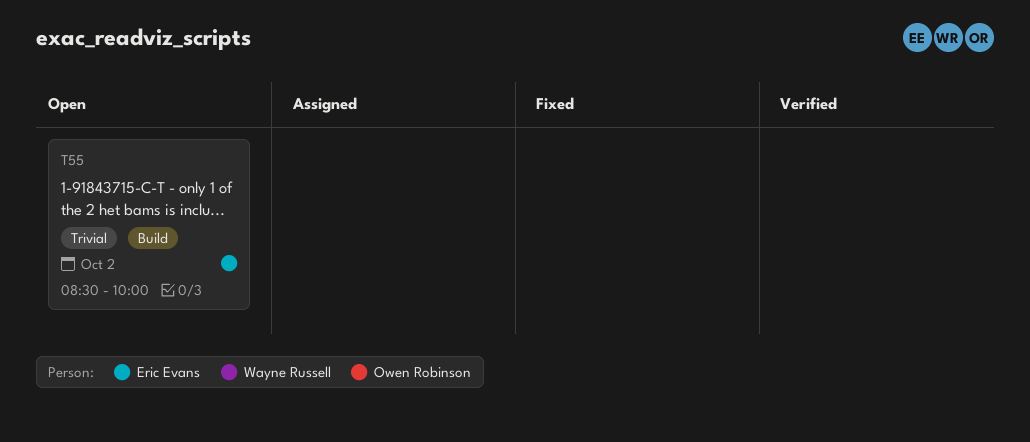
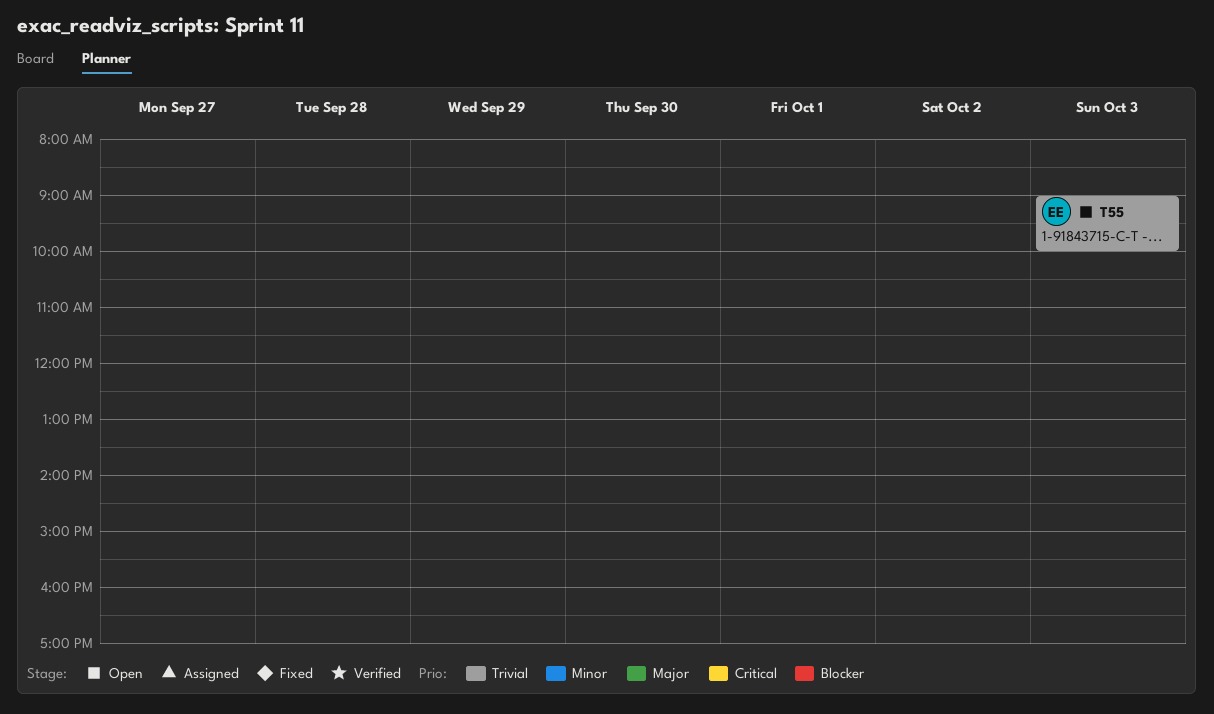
T55, day: Oct 2 -> Oct 3
T55, begins: 08:30 -> 09:00

